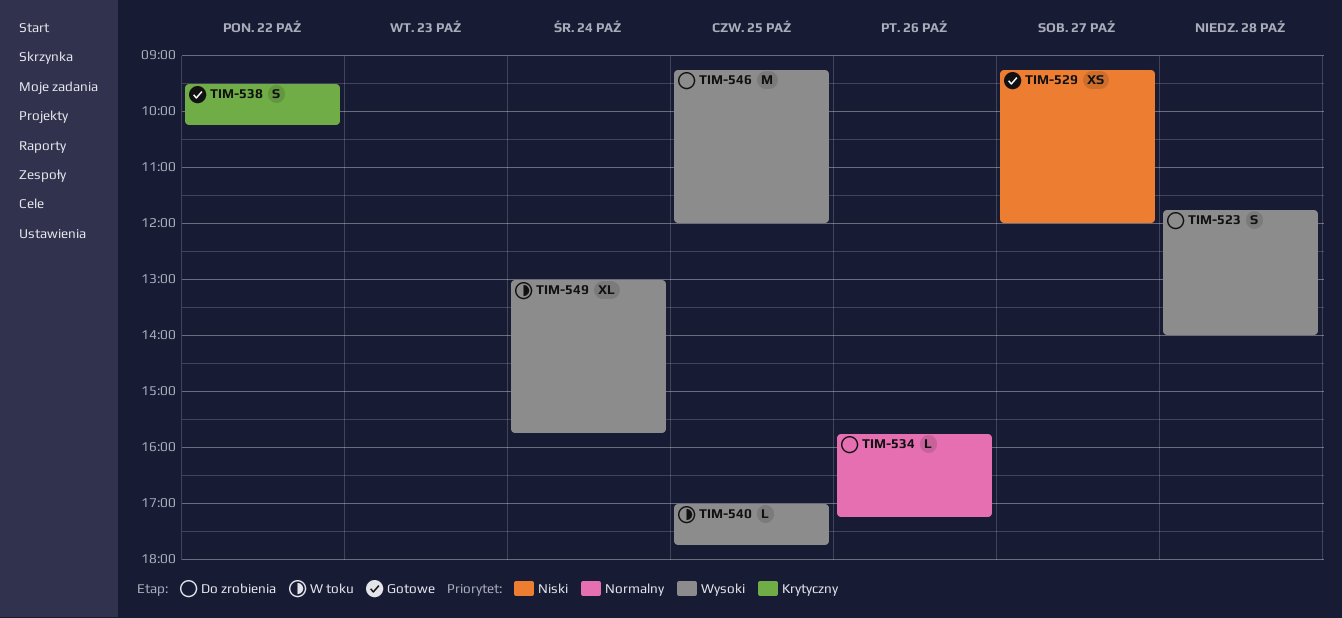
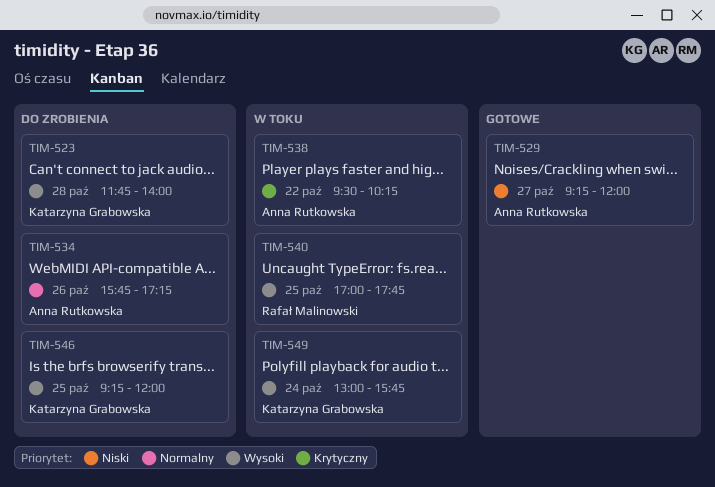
TIM-538, status: Gotowe -> W toku

